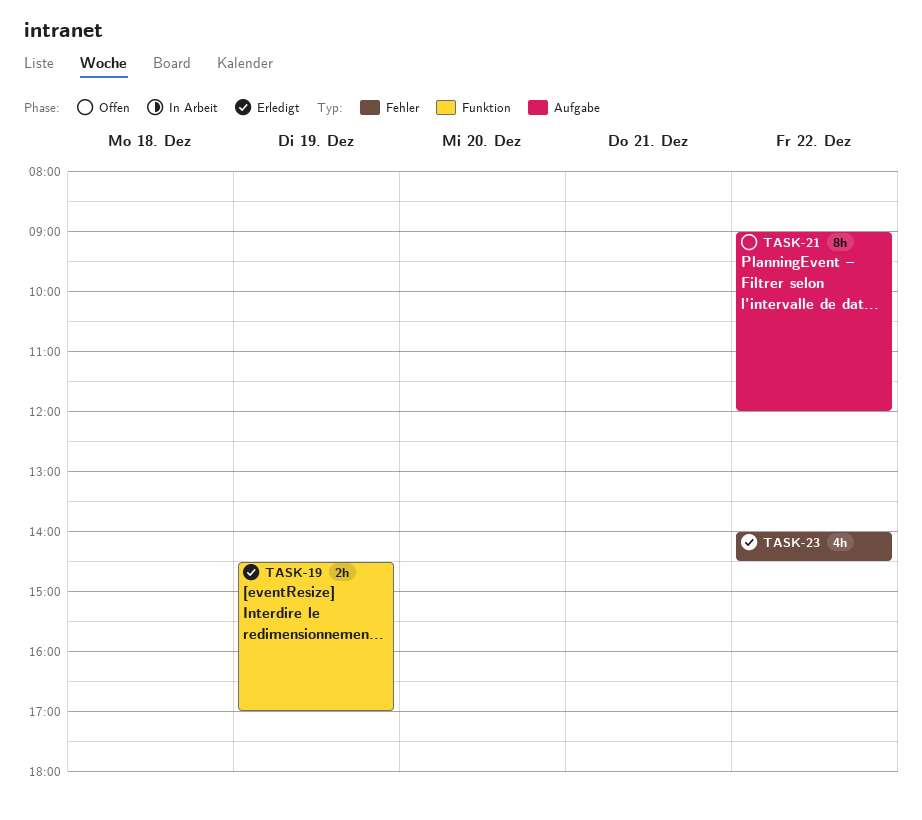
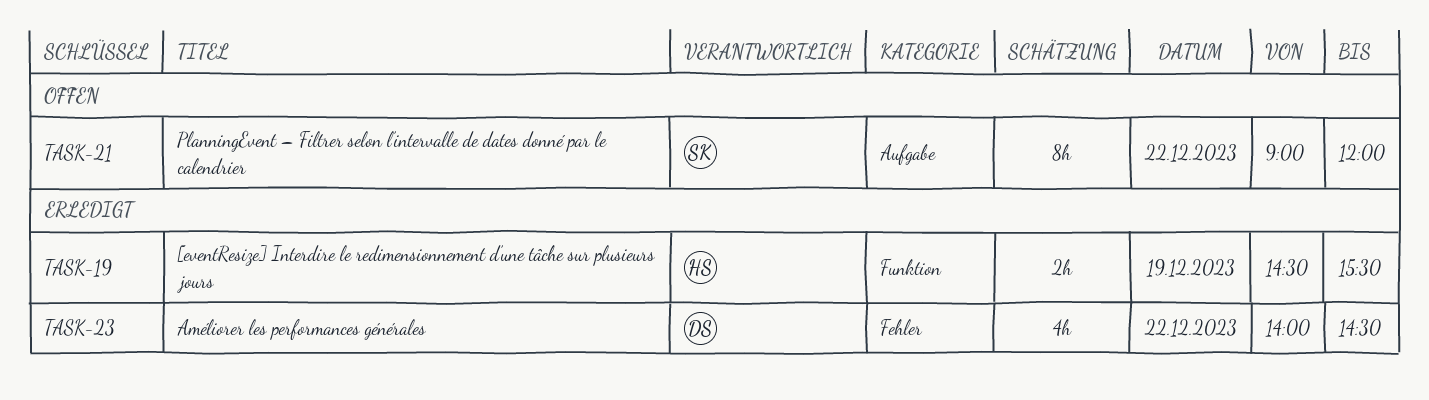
TASK-19, ends: 17:00 -> 15:30

